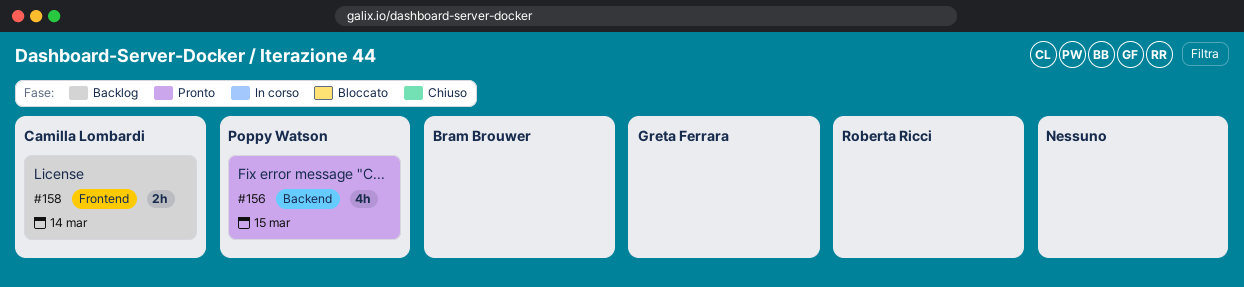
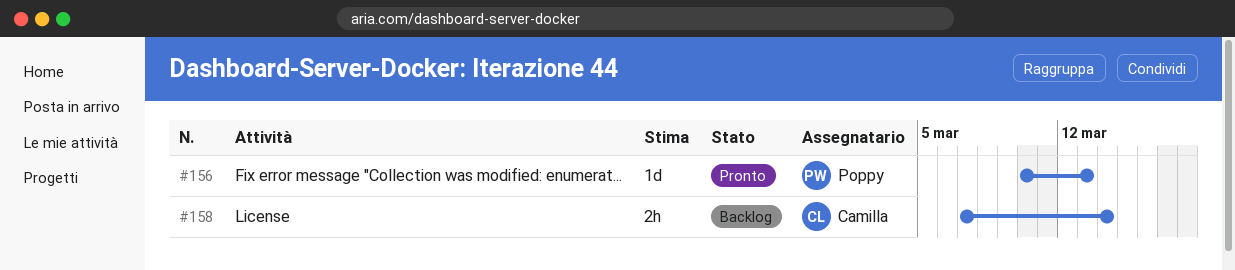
#156, estimate: 4h -> 1d
#156, due: Mar 15 -> Mar 13

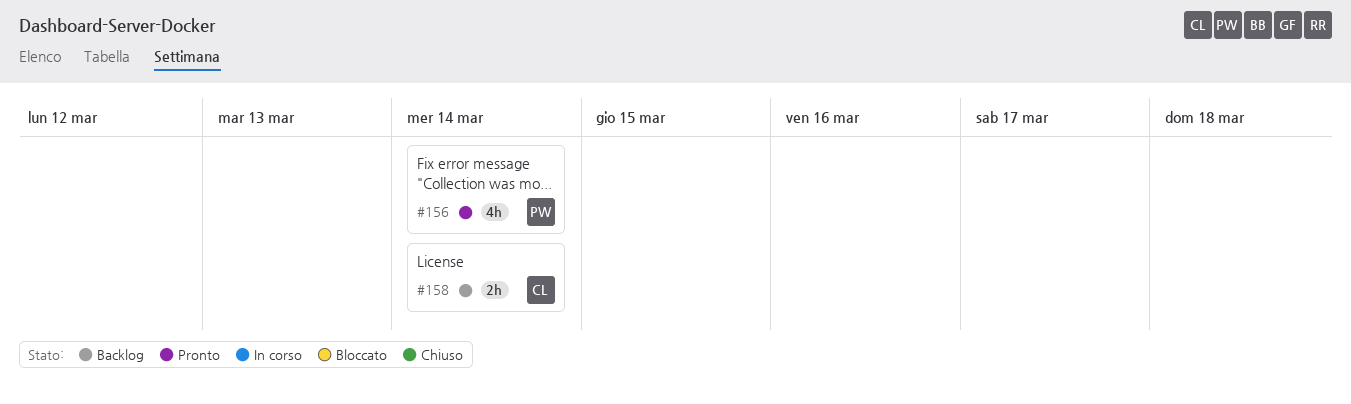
#156, estimate: 1d -> 4h
#156, due: Mar 13 -> Mar 14

